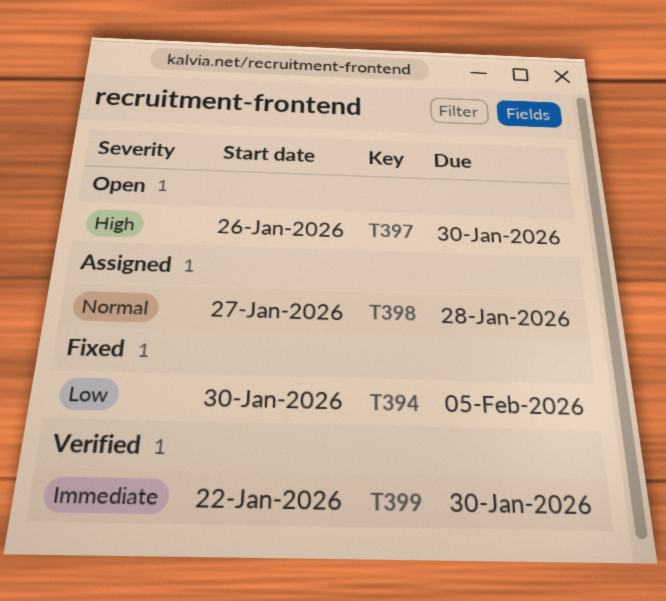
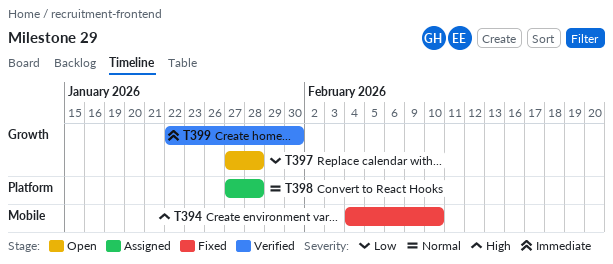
T394, priority: Low -> High
T394, start: Jan 30 -> Feb 4
T394, due: Feb 5 -> Feb 10
T397, priority: High -> Low
T397, start: Jan 26 -> Jan 27
T397, due: Jan 30 -> Jan 28

